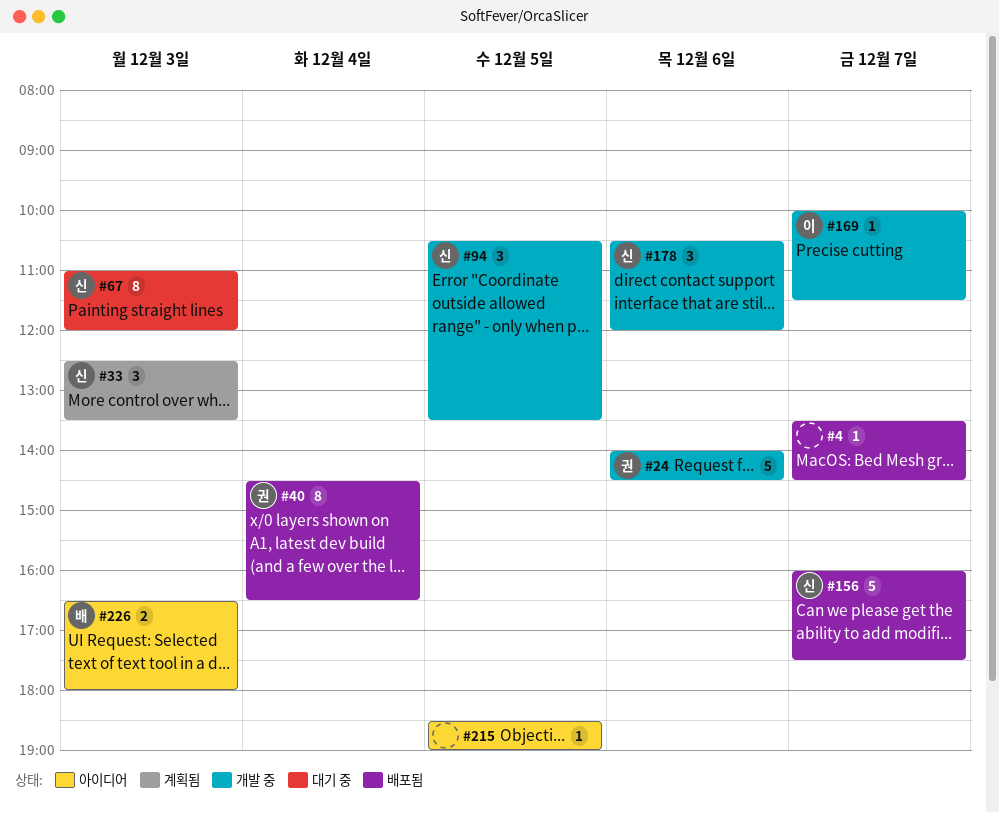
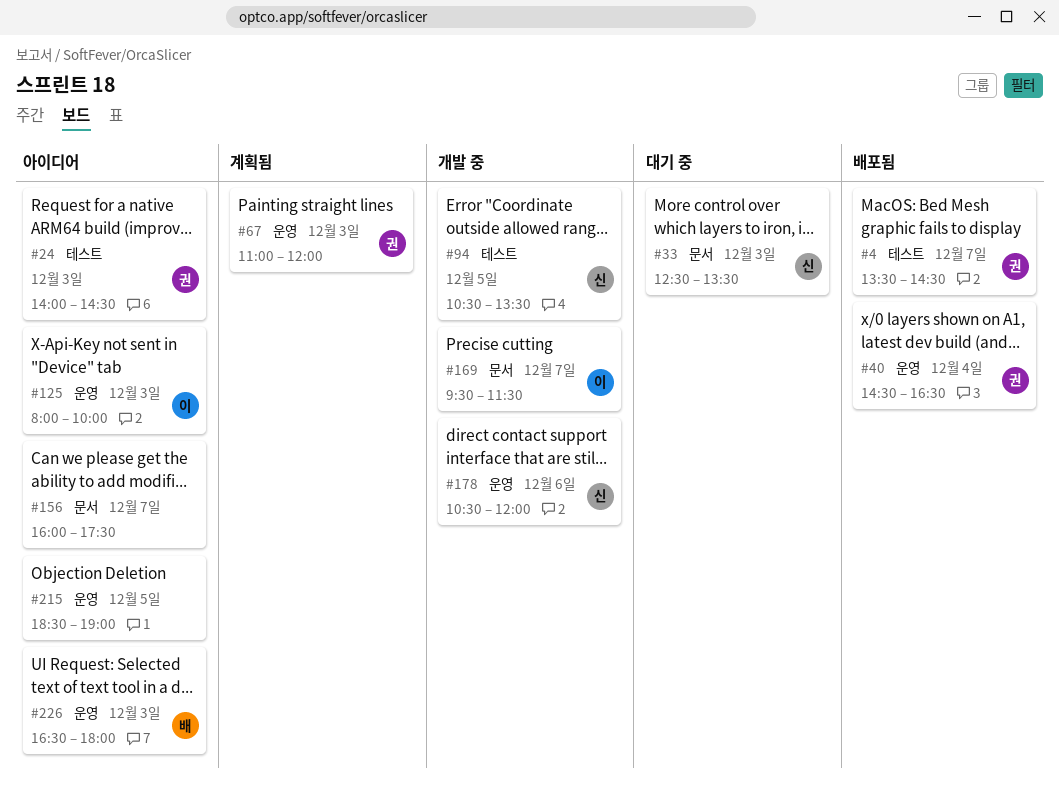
#4, owner: none -> 권
#24, status: 개발 중 -> 아이디어
#24, day: Dec 6 -> Dec 3
#33, status: 계획됨 -> 대기 중
#67, status: 대기 중 -> 계획됨
#67, owner: 신 -> 권
#125: none -> present
#156, status: 배포됨 -> 아이디어
#156, owner: 신 -> none
#169, begins: 10:00 -> 09:30

